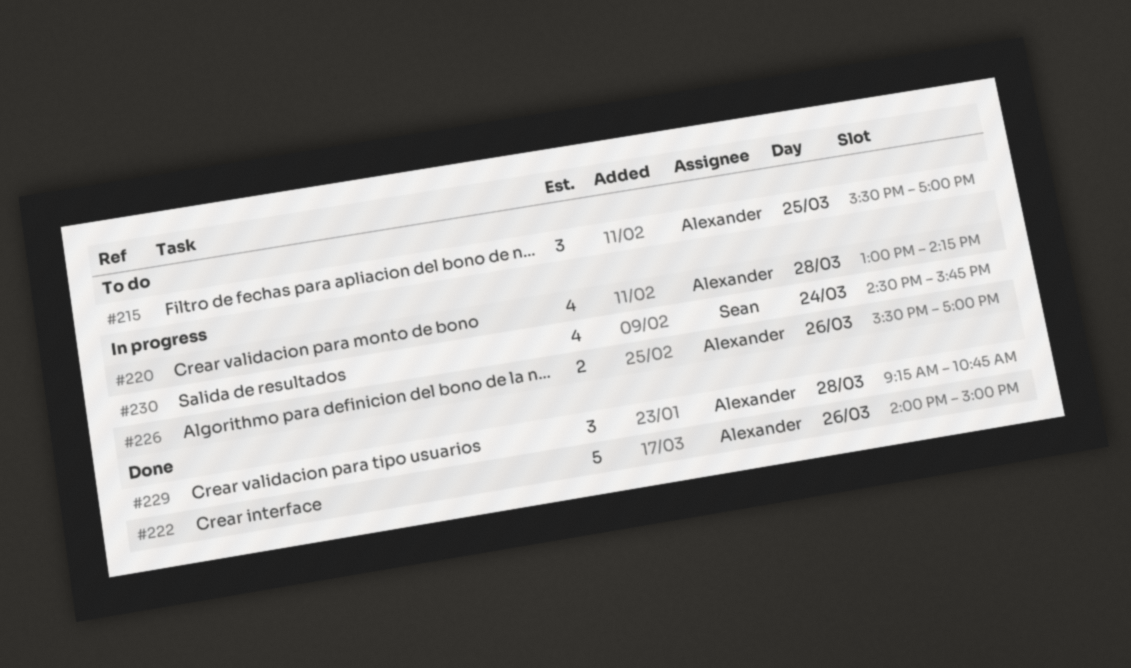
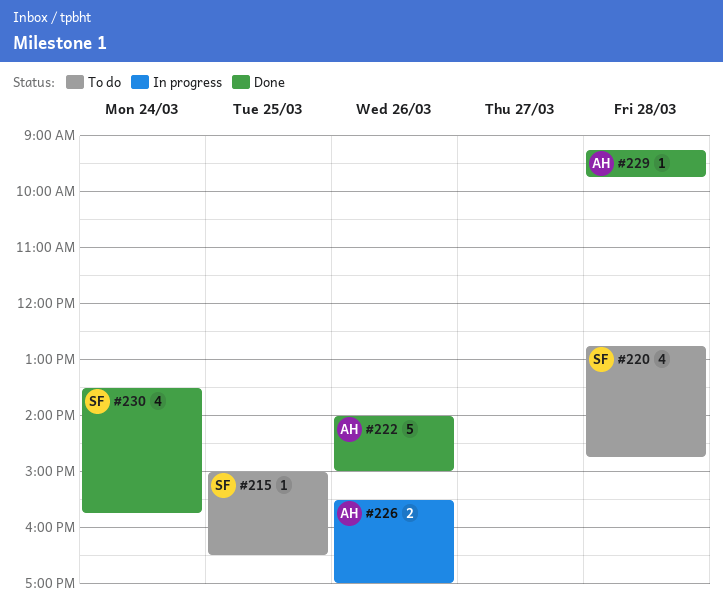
#215, owner: Alexander -> Sean
#215, estimate: 3 -> 1
#215, begins: 15:30 -> 15:00
#215, ends: 17:00 -> 16:30
#220, status: In progress -> To do
#220, owner: Alexander -> Sean
#220, begins: 13:00 -> 12:45
#220, ends: 14:15 -> 14:45
#229, estimate: 3 -> 1
#229, ends: 10:45 -> 09:45
#230, status: In progress -> Done
#230, begins: 14:30 -> 13:30

